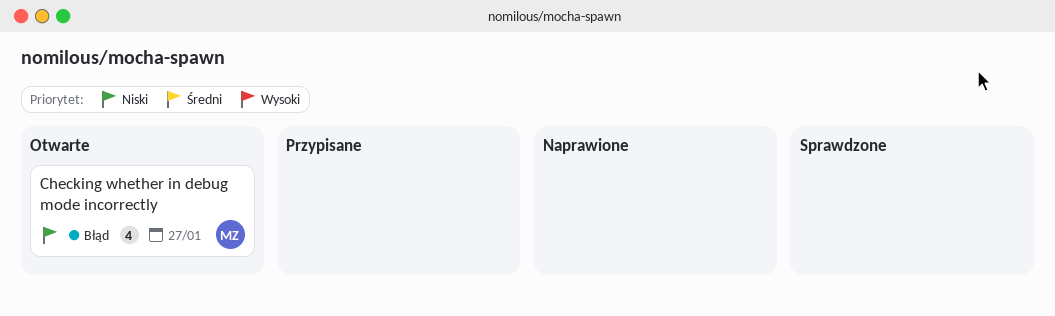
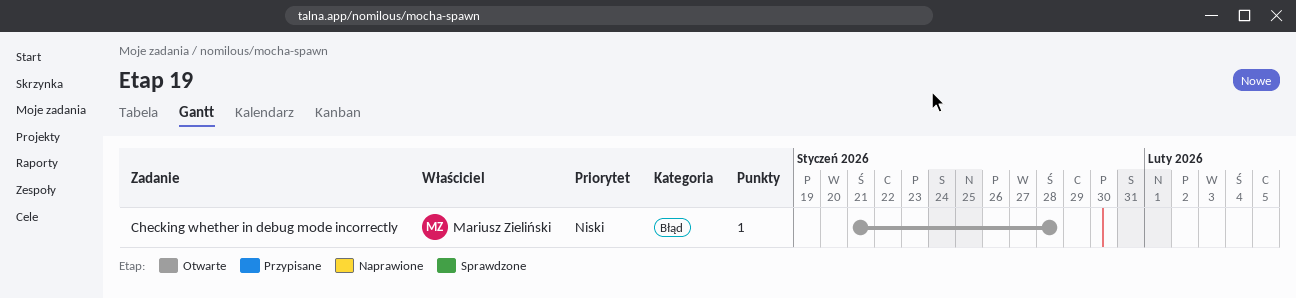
Checking whether in debug mode incorrectly, estimate: 4 -> 1
Checking whether in debug mode incorrectly, due: Jan 27 -> Jan 28

